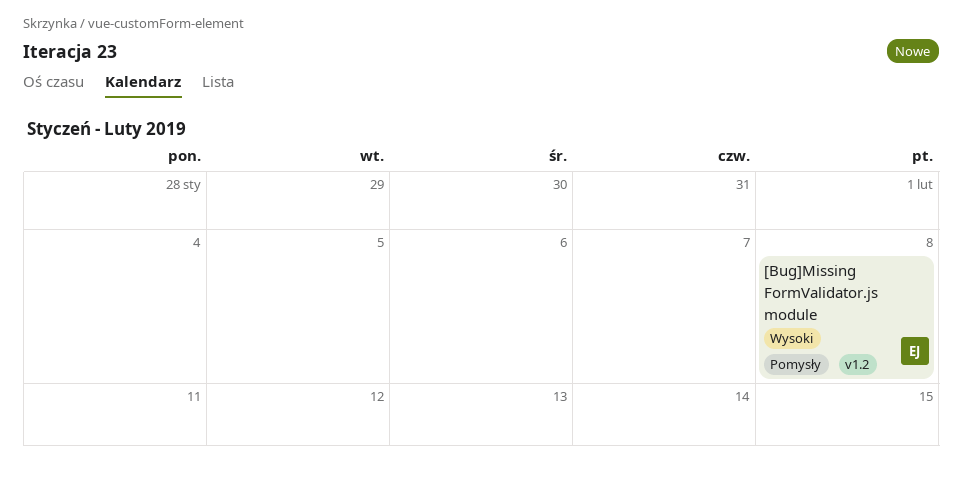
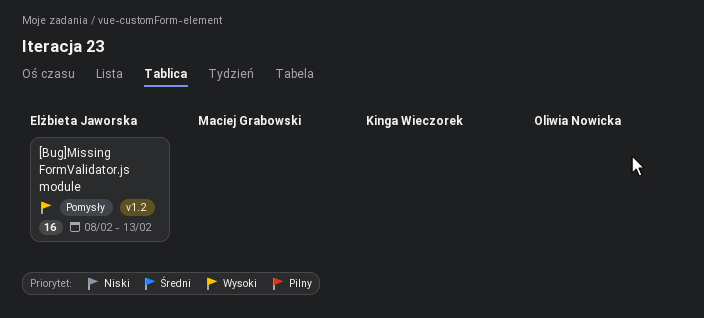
[Bug]Missing FormValidator.js module, due: Feb 8 -> Feb 13

